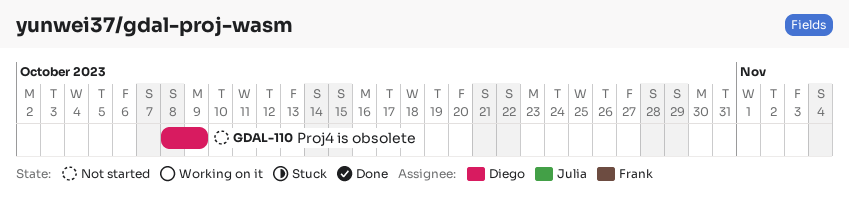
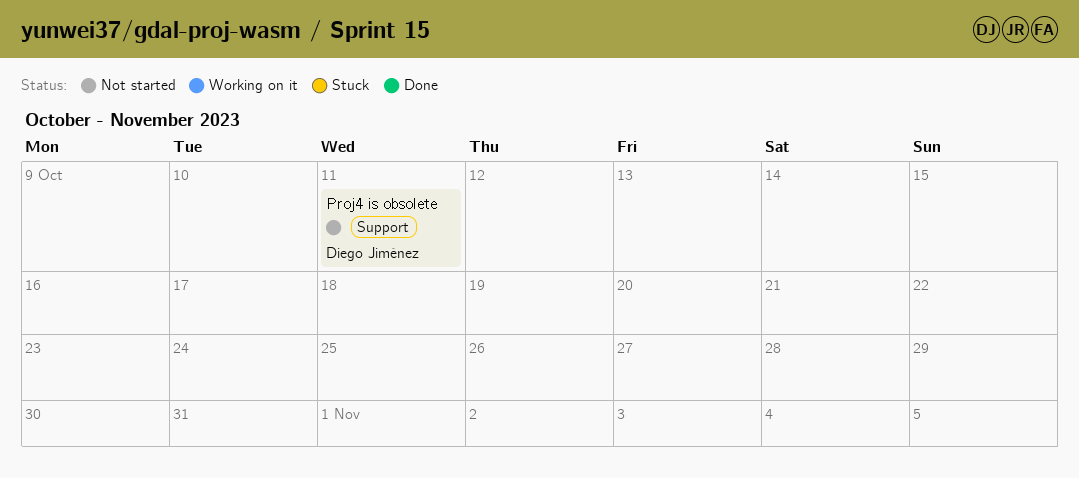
Proj4 is obsolete, due: Oct 9 -> Oct 11

